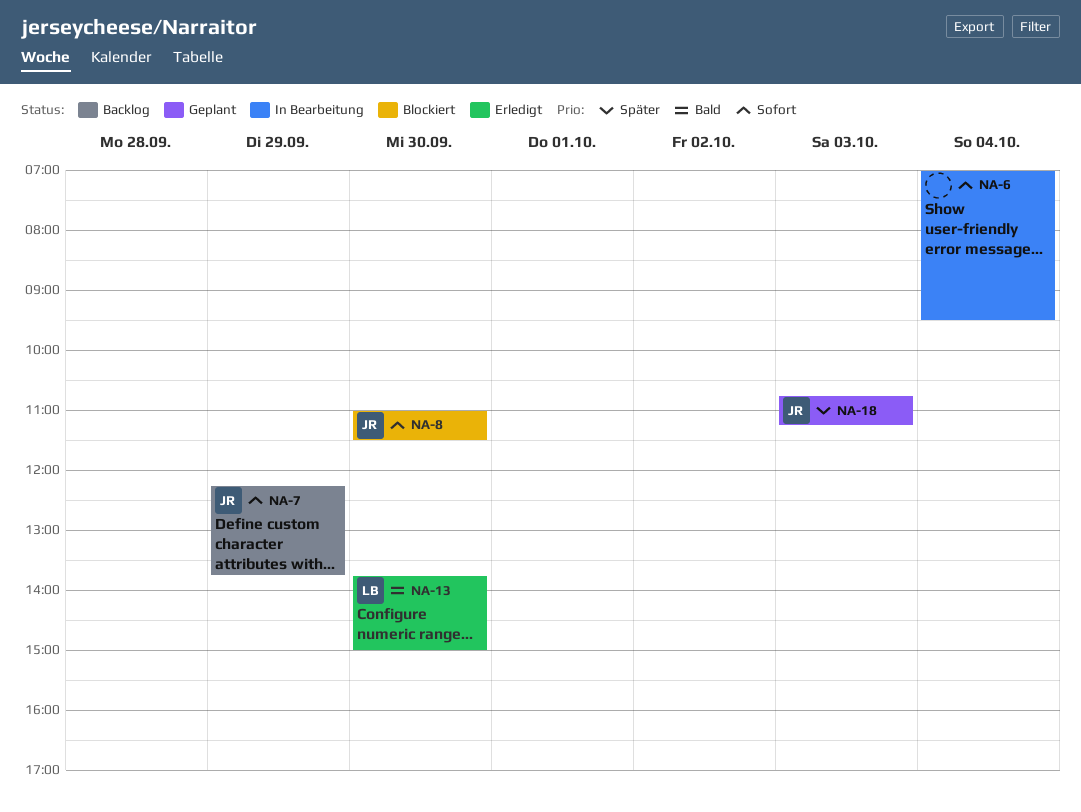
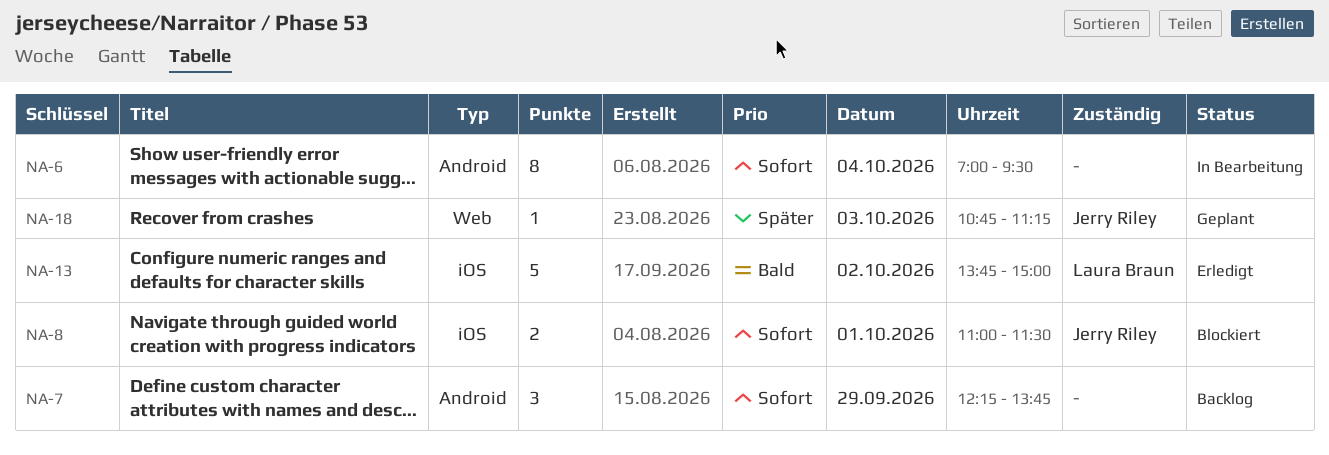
NA-7, owner: Jerry Riley -> none
NA-8, day: Sep 30 -> Oct 1
NA-13, day: Sep 30 -> Oct 2

